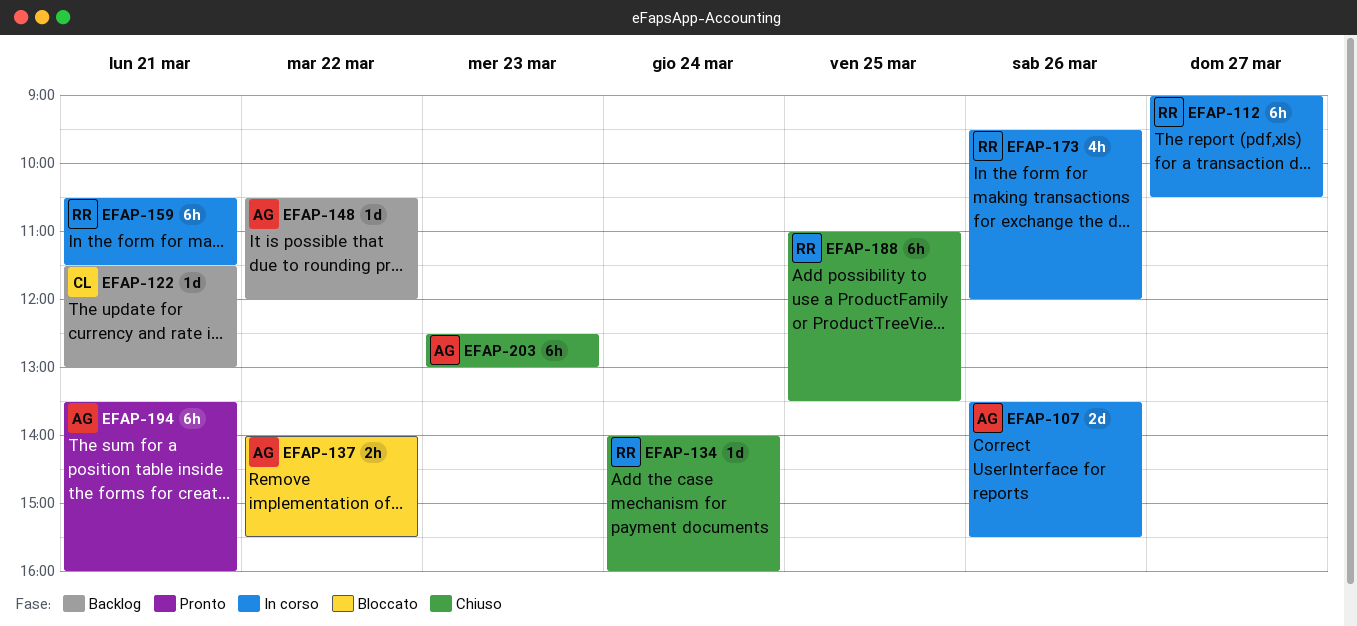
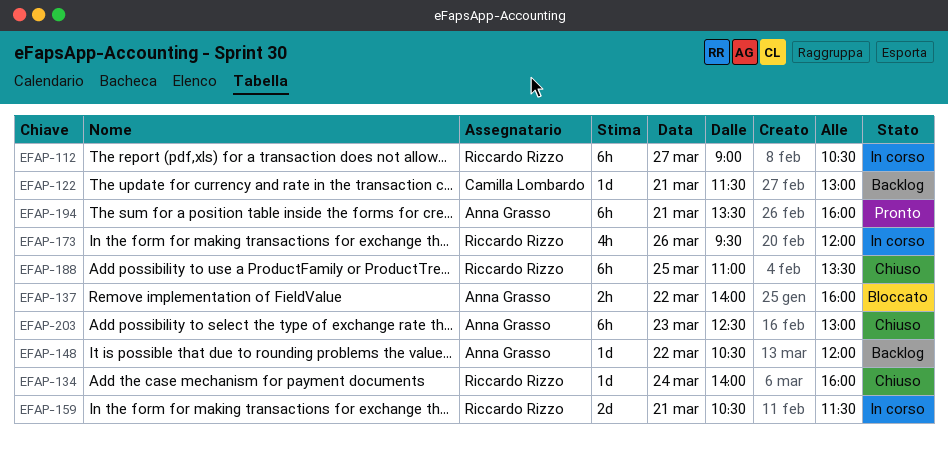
EFAP-107: present -> none
EFAP-137, ends: 15:30 -> 16:00
EFAP-159, estimate: 6h -> 2d

